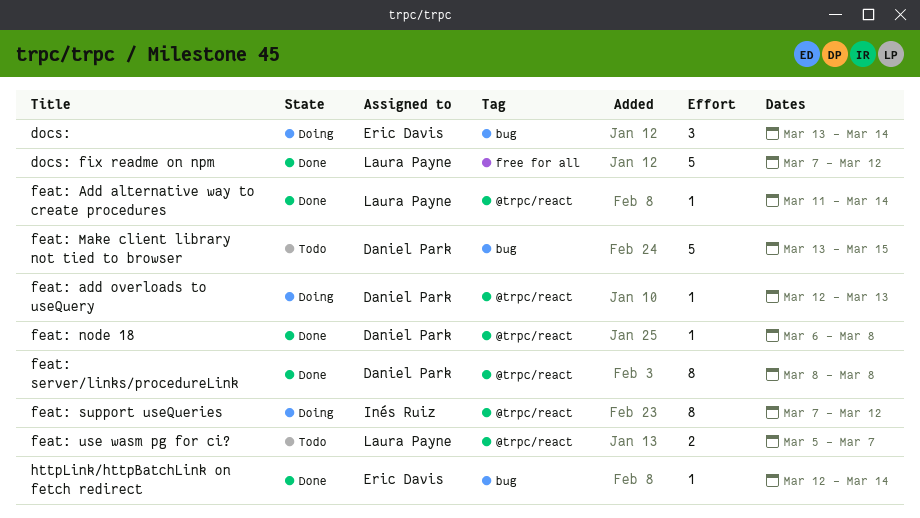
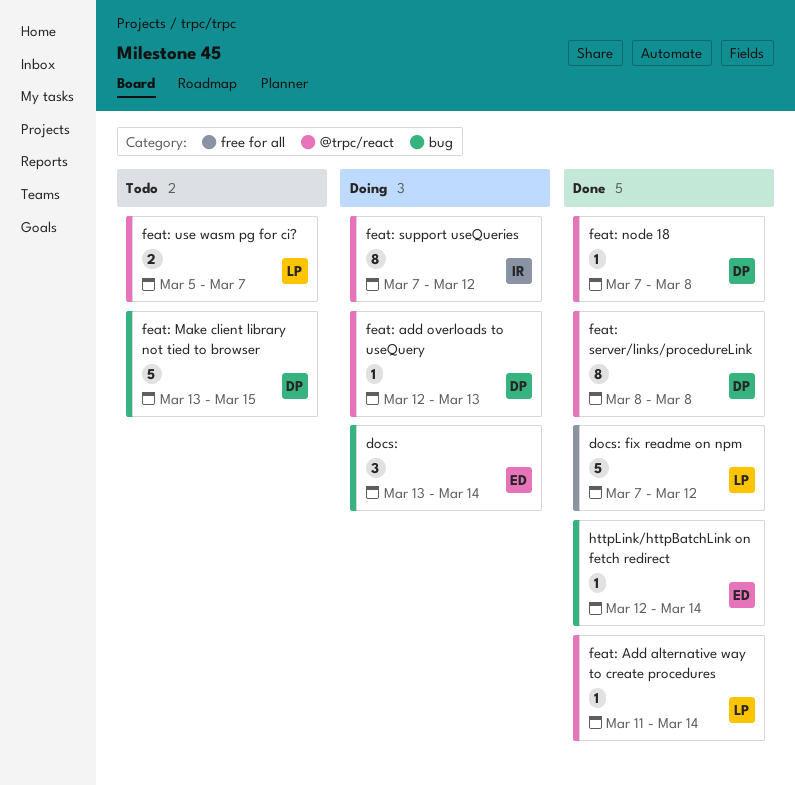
feat: node 18, start: Mar 6 -> Mar 7

